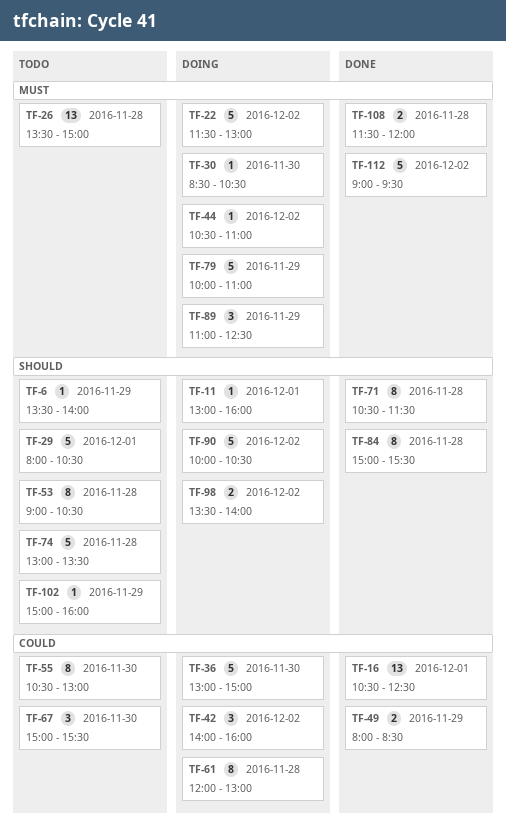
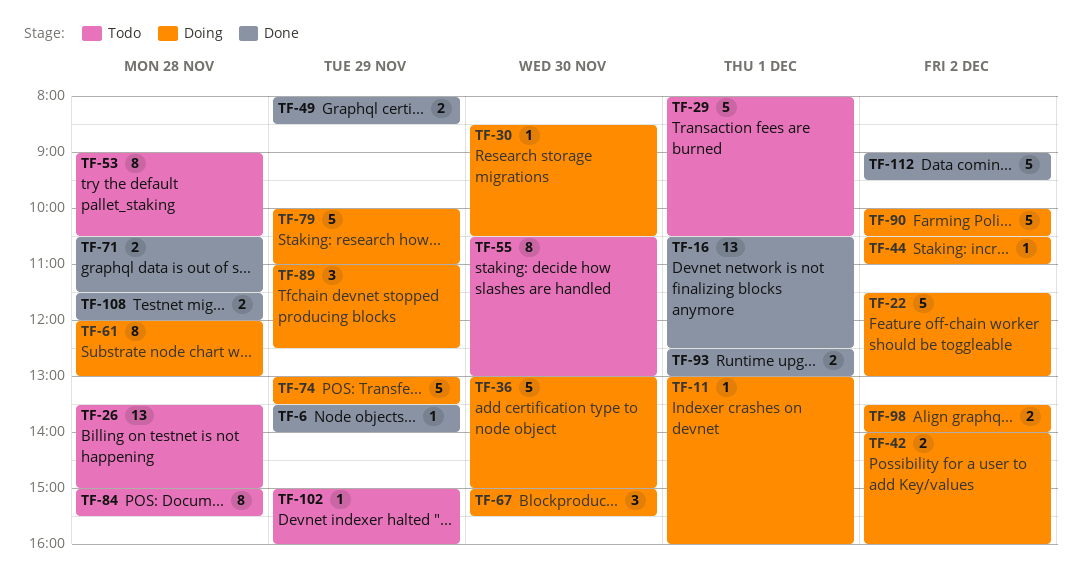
TF-6, status: Todo -> Done
TF-42, estimate: 3 -> 2
TF-67, status: Todo -> Doing
TF-71, estimate: 8 -> 2
TF-74, status: Todo -> Doing
TF-74, day: Nov 28 -> Nov 29
TF-84, status: Done -> Todo
TF-93: none -> present

